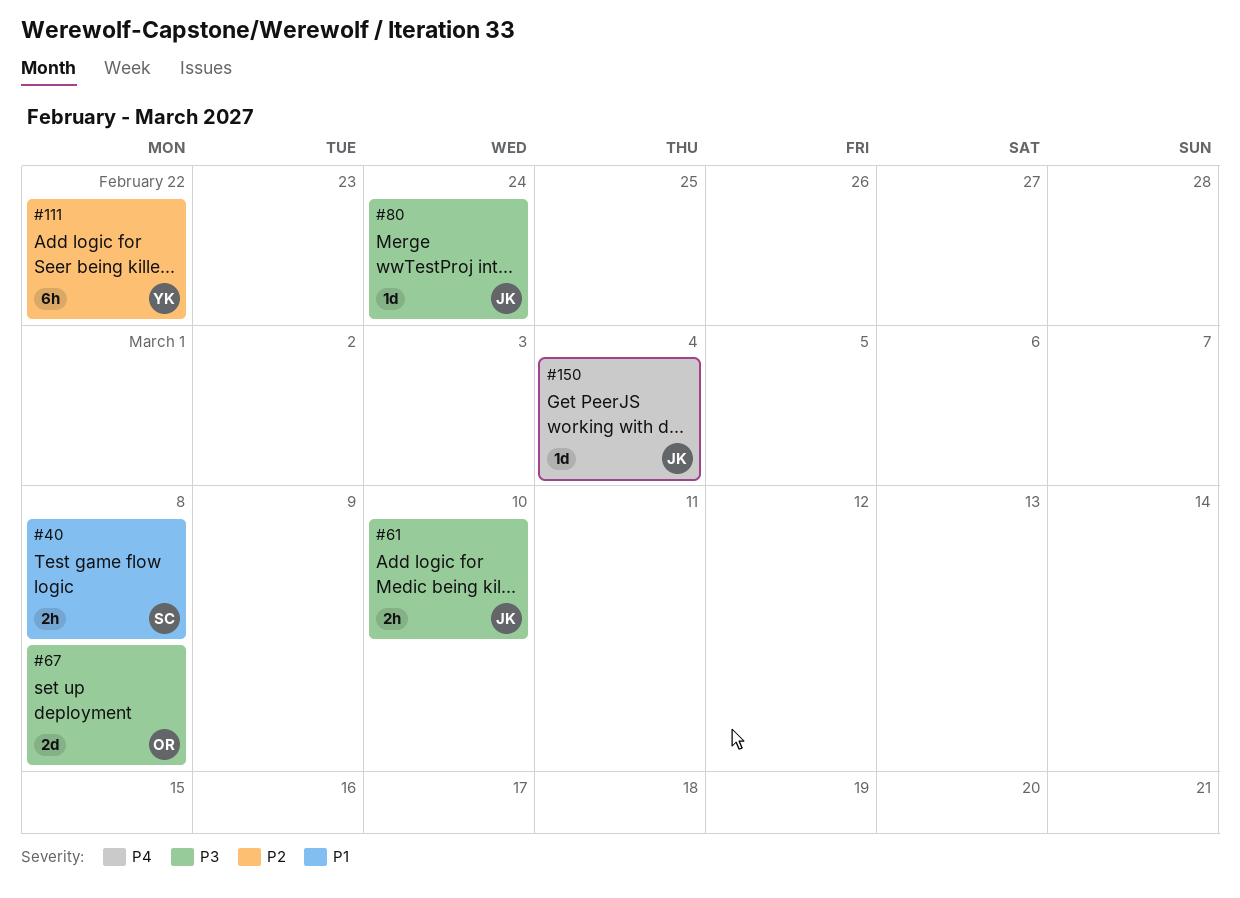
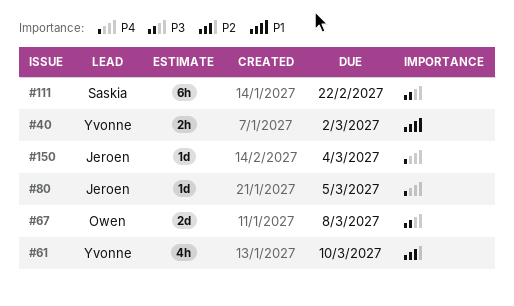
#40, owner: Saskia -> Yvonne
#40, due: Mar 8 -> Mar 2
#61, owner: Jeroen -> Yvonne
#61, priority: P3 -> P2
#61, estimate: 2h -> 4h
#80, priority: P3 -> P4
#80, due: Feb 24 -> Mar 5
#111, owner: Yvonne -> Saskia
#111, priority: P2 -> P3

